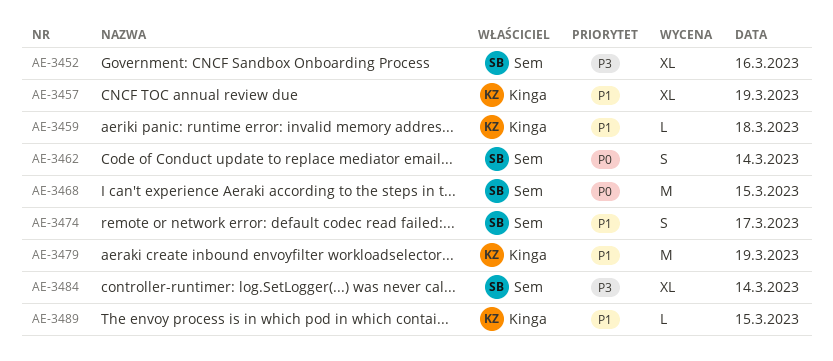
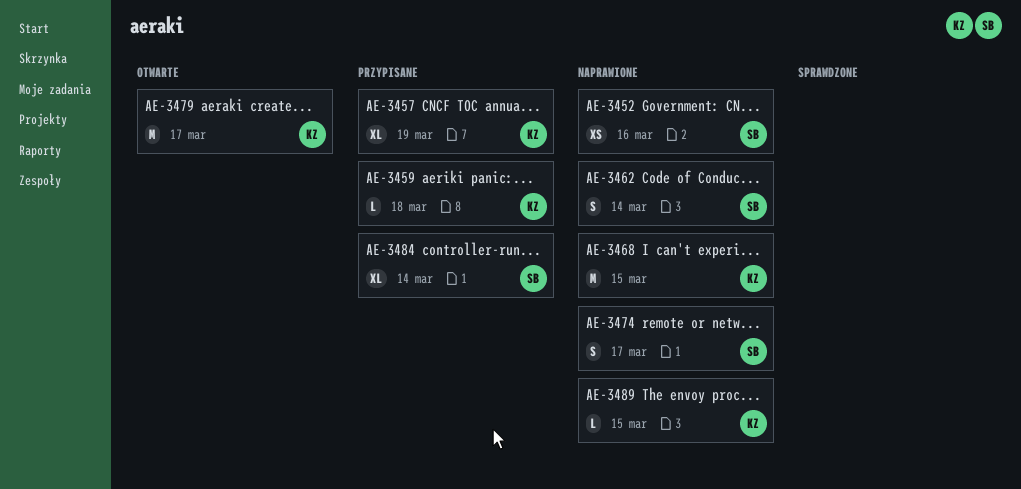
AE-3452, estimate: XL -> XS
AE-3468, owner: Sem -> Kinga
AE-3479, day: Mar 19 -> Mar 17

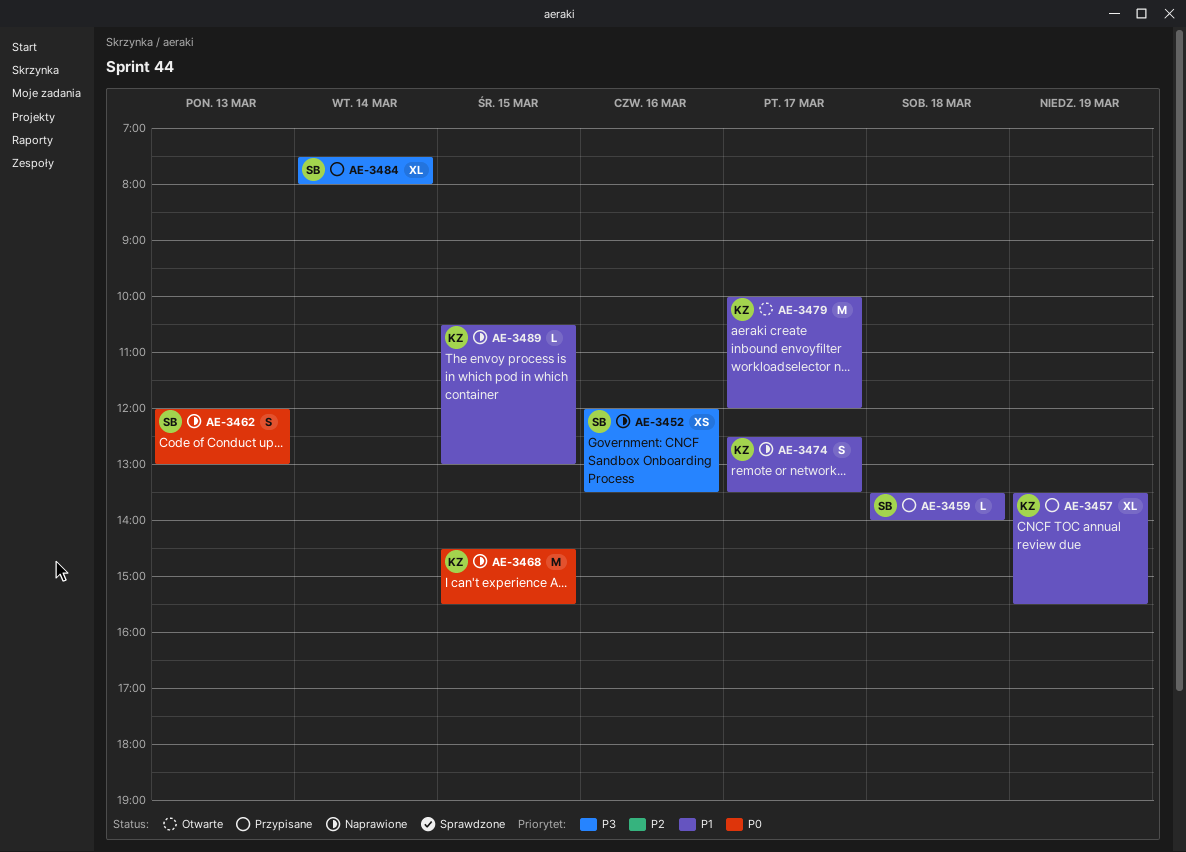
AE-3459, owner: KZ -> SB
AE-3462, day: Mar 14 -> Mar 13
AE-3474, owner: SB -> KZ

